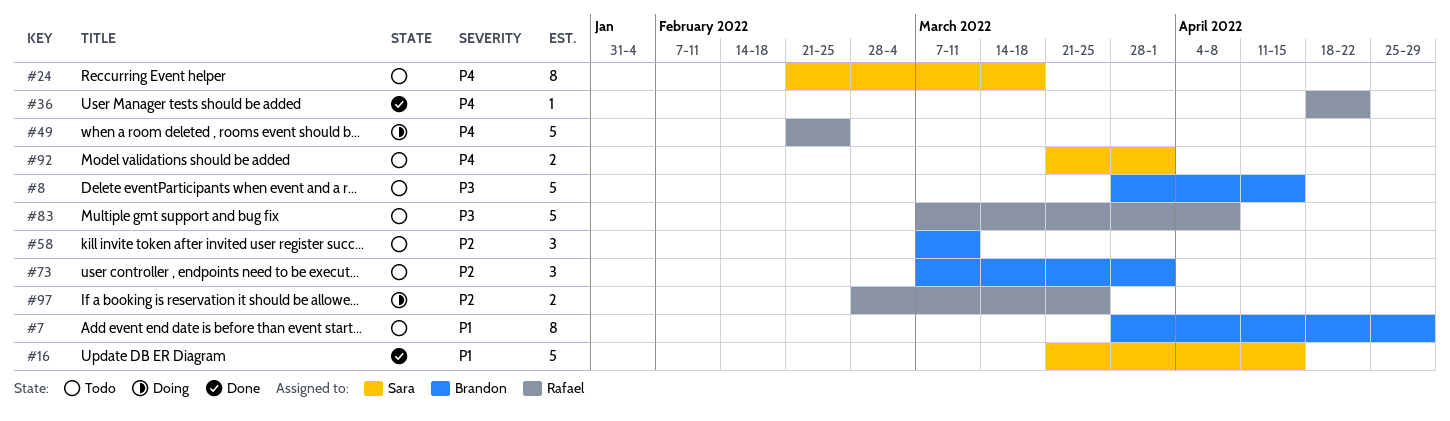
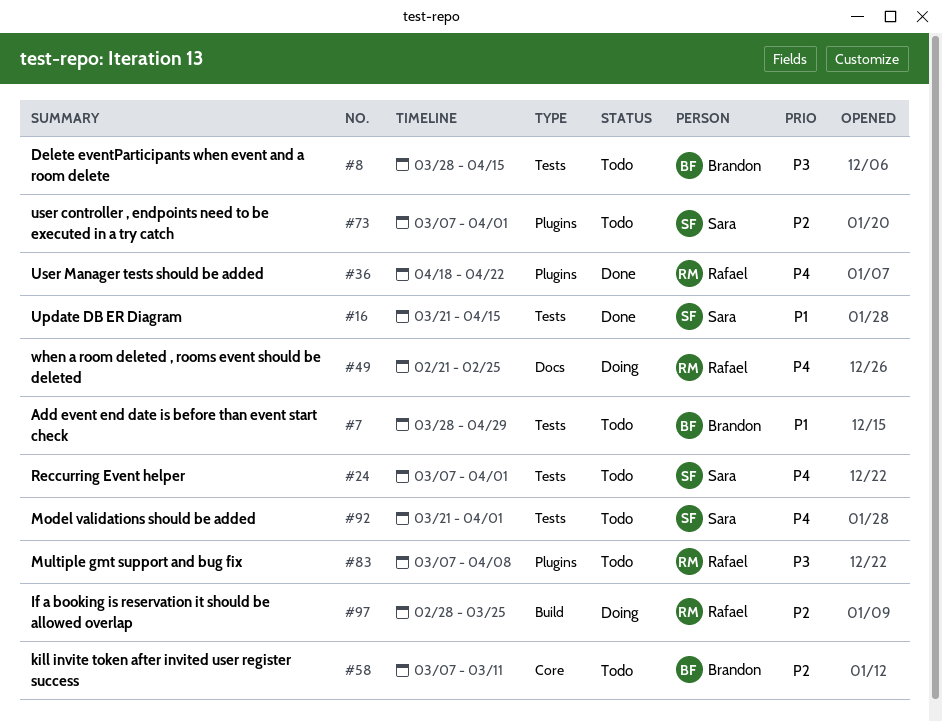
#24, start: Feb 21 -> Mar 7
#24, due: Mar 18 -> Apr 1
#73, owner: Brandon -> Sara

